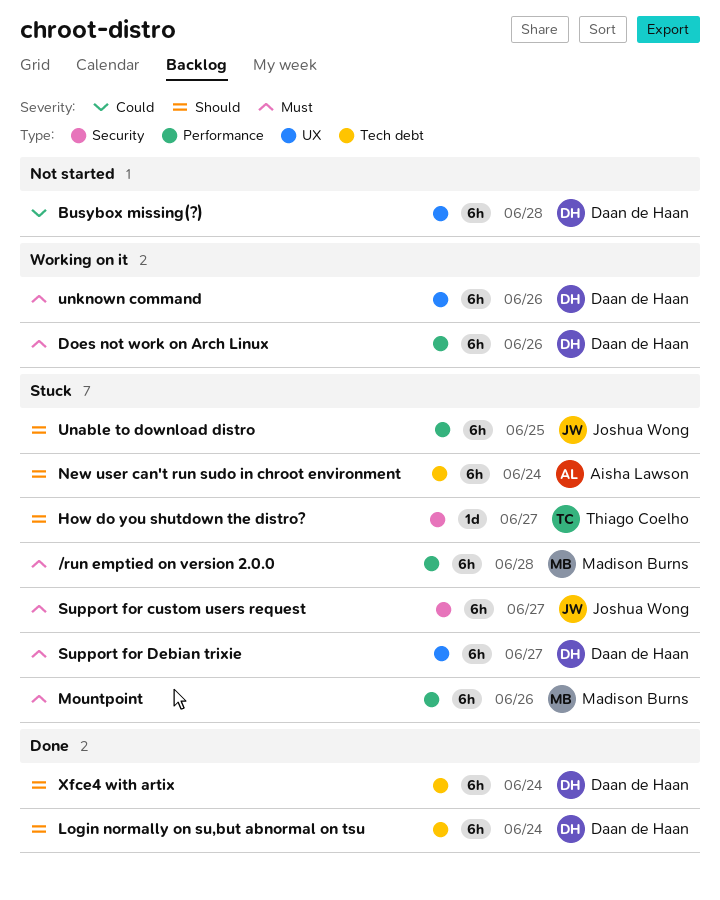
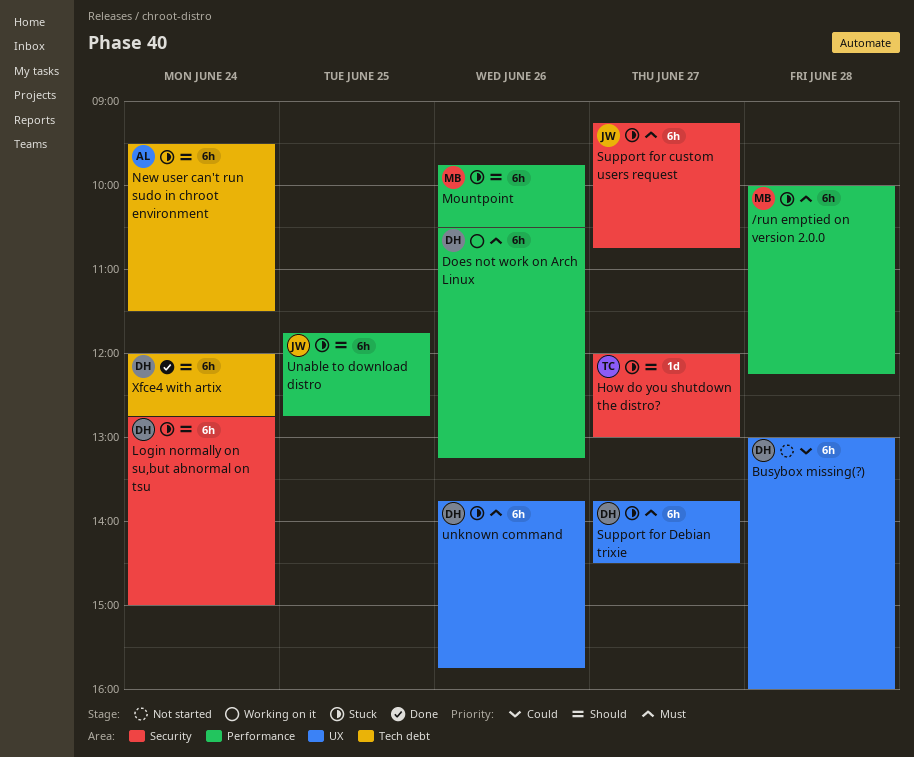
Login normally on su,but abnormal on tsu, status: Done -> Stuck
Login normally on su,but abnormal on tsu, label: Tech debt -> Security
Mountpoint, priority: Must -> Should
unknown command, status: Working on it -> Stuck

